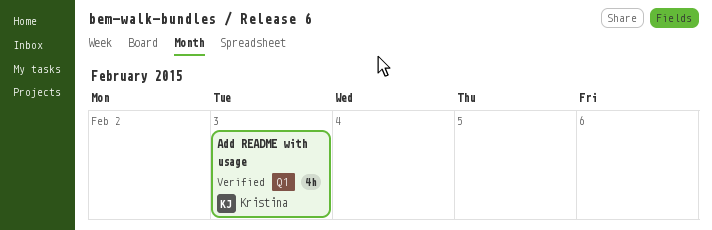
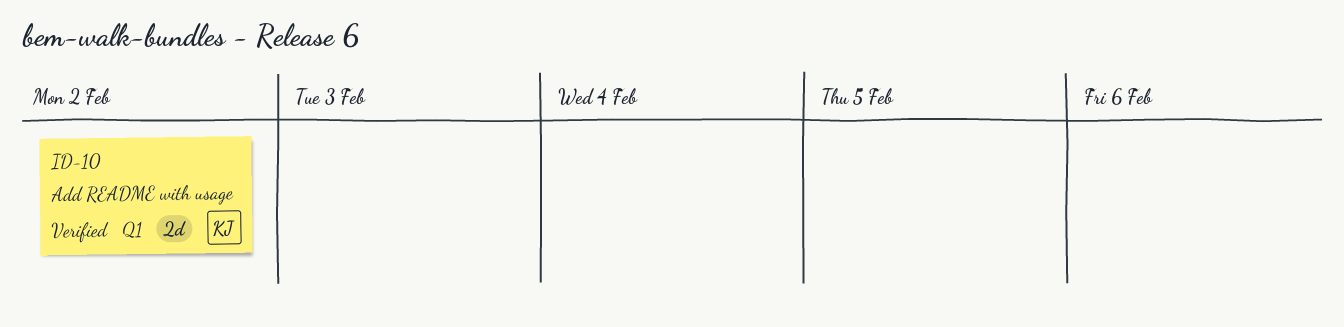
Add README with usage, estimate: 4h -> 2d
Add README with usage, due: Feb 3 -> Feb 2

